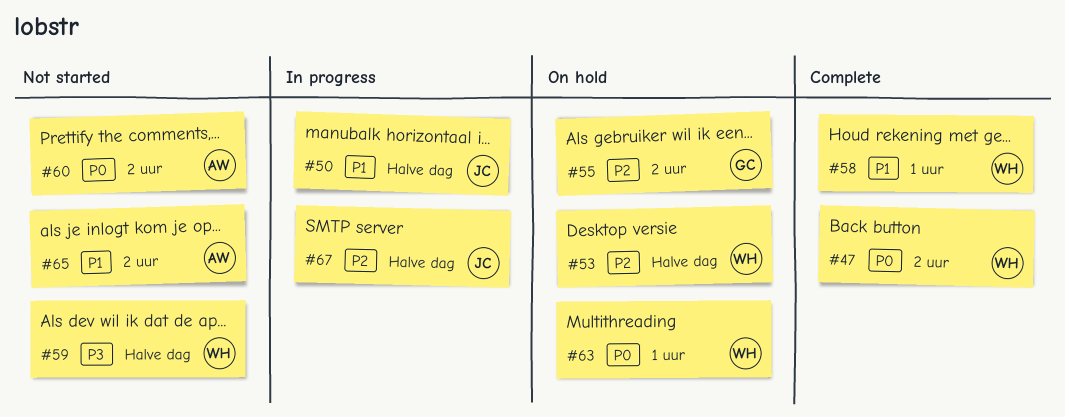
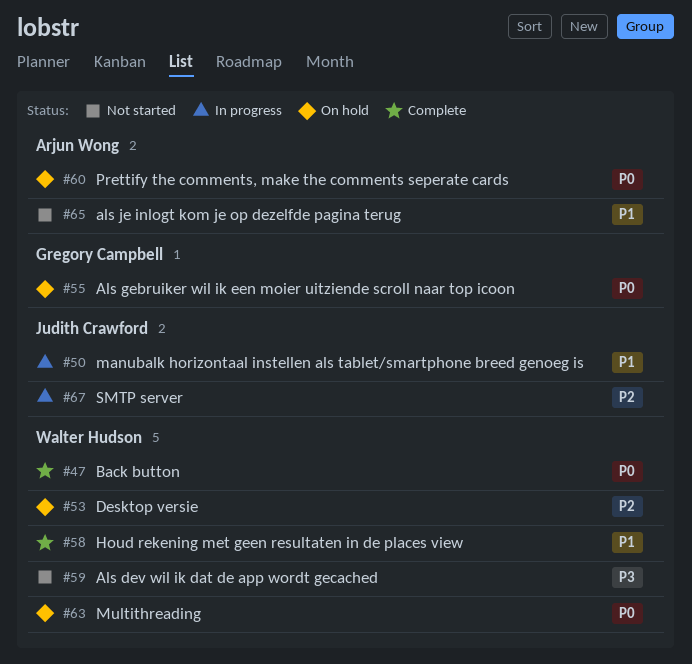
#55, priority: P2 -> P0
#60, status: Not started -> On hold

